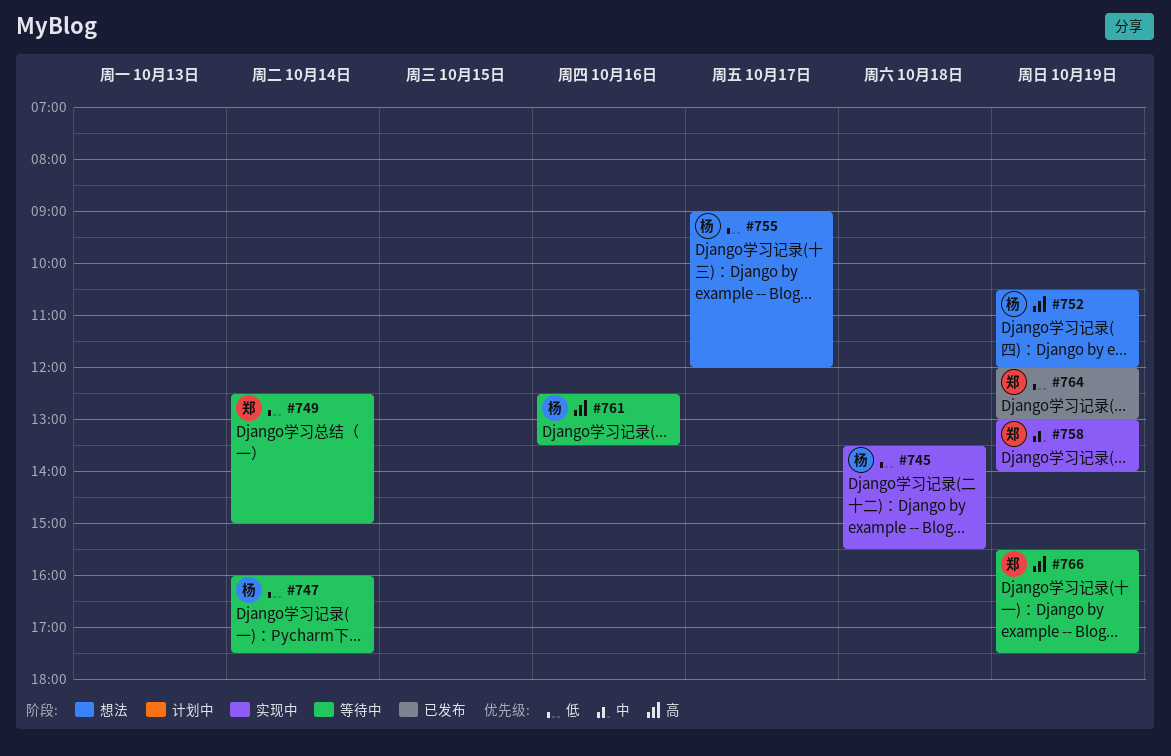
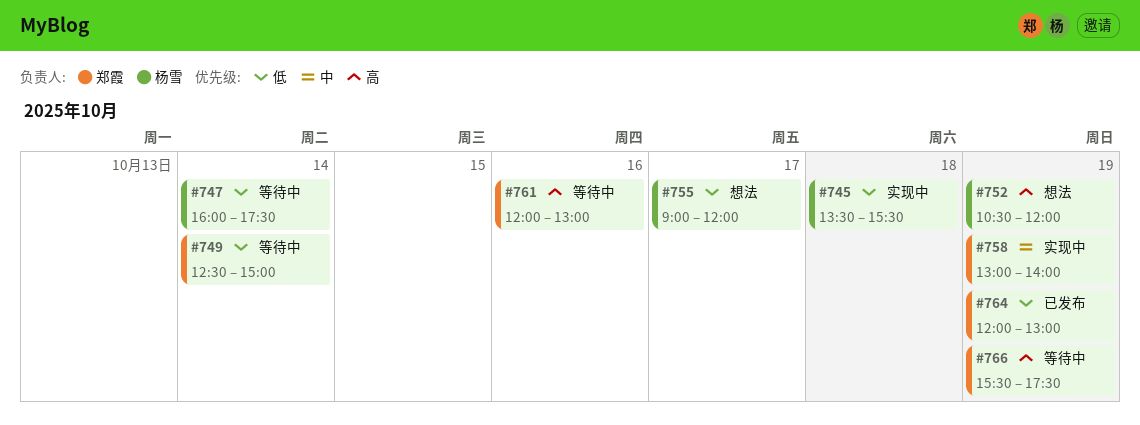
#761, owner: 杨雪 -> 郑霞
#761, begins: 12:30 -> 12:00
#761, ends: 13:30 -> 13:00

